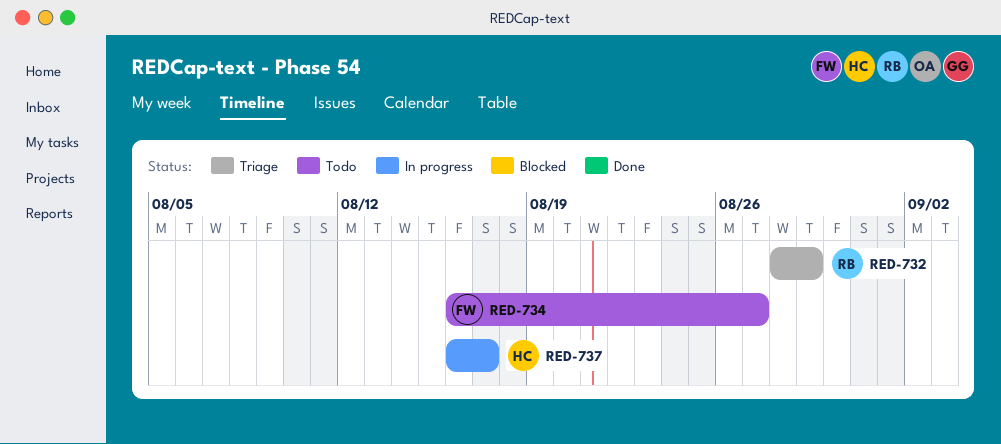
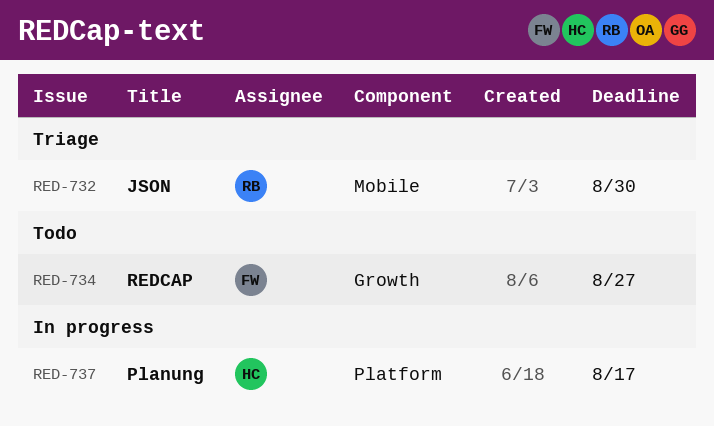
RED-732, due: Aug 29 -> Aug 30

